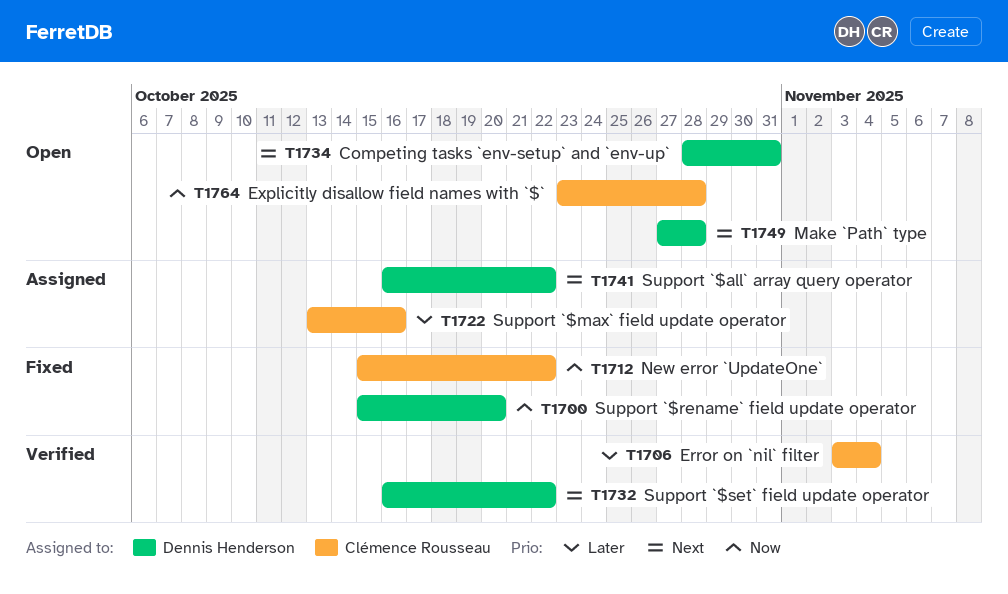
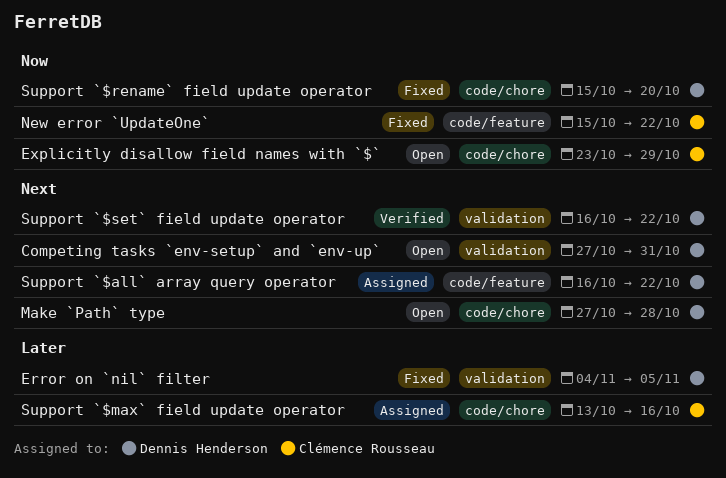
Competing tasks `env-setup` and `env-up`, start: Oct 28 -> Oct 27
Error on `nil` filter, status: Verified -> Fixed
Error on `nil` filter, owner: Clémence Rousseau -> Dennis Henderson
Error on `nil` filter, start: Nov 3 -> Nov 4
Error on `nil` filter, due: Nov 4 -> Nov 5
Explicitly disallow field names with `$`, due: Oct 28 -> Oct 29

